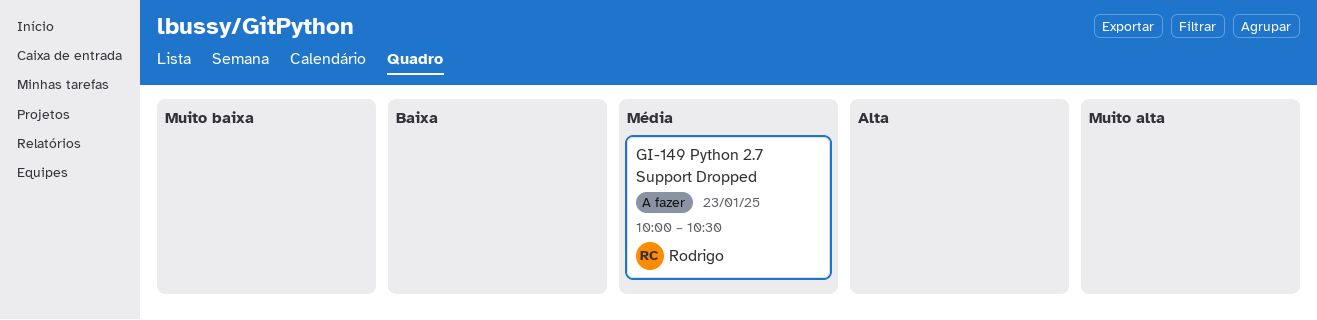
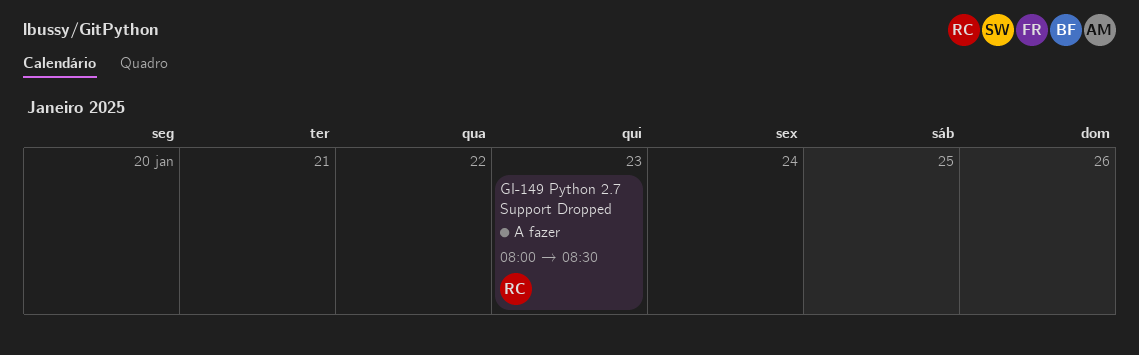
GI-149, begins: 10:00 -> 08:00
GI-149, ends: 10:30 -> 08:30

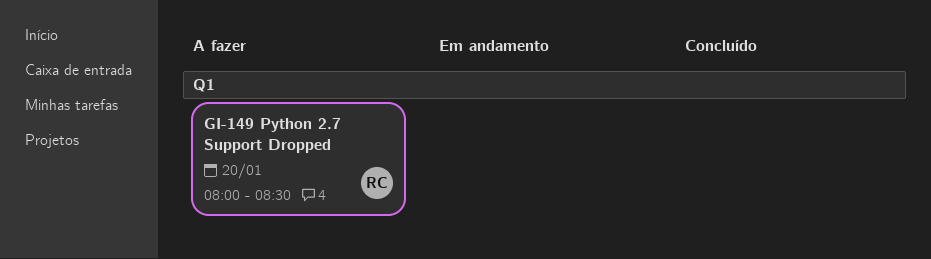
GI-149, day: Jan 23 -> Jan 20

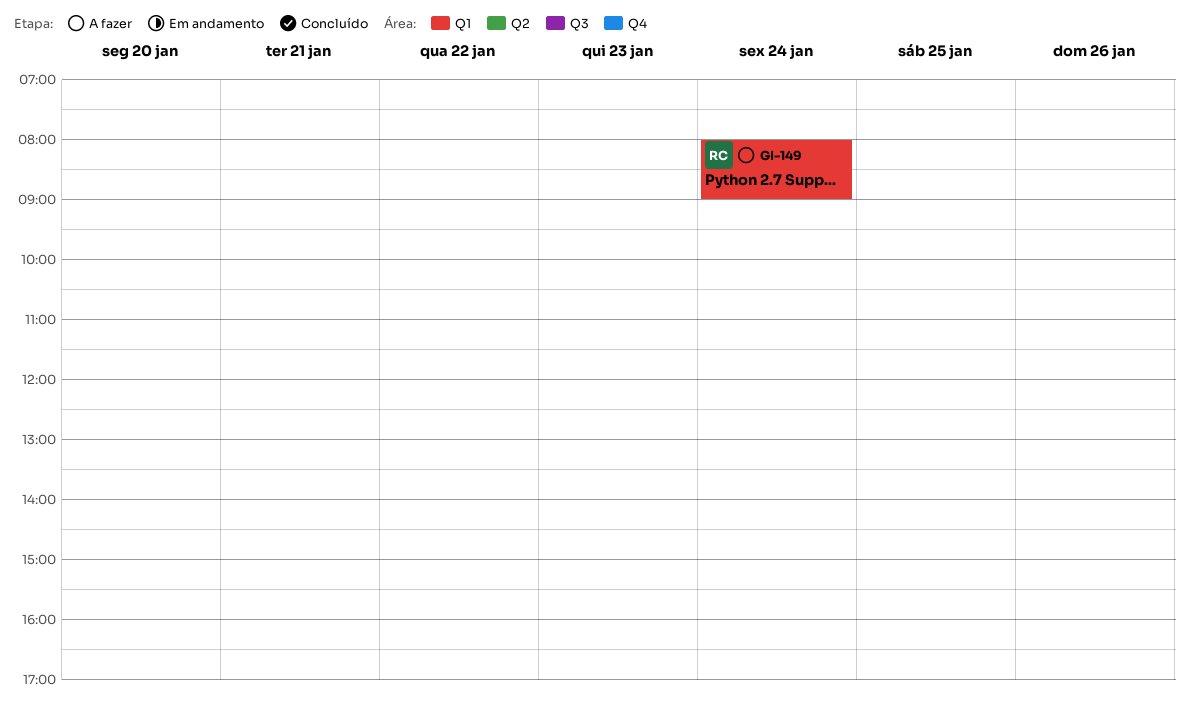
GI-149, day: Jan 20 -> Jan 24
GI-149, ends: 08:30 -> 09:00

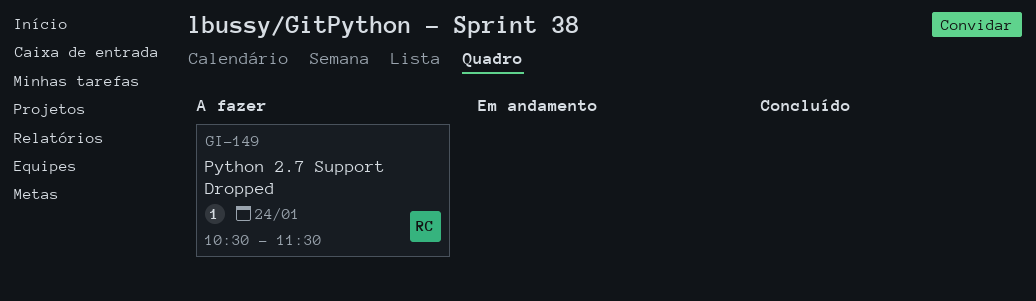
GI-149, begins: 08:00 -> 10:30
GI-149, ends: 09:00 -> 11:30

